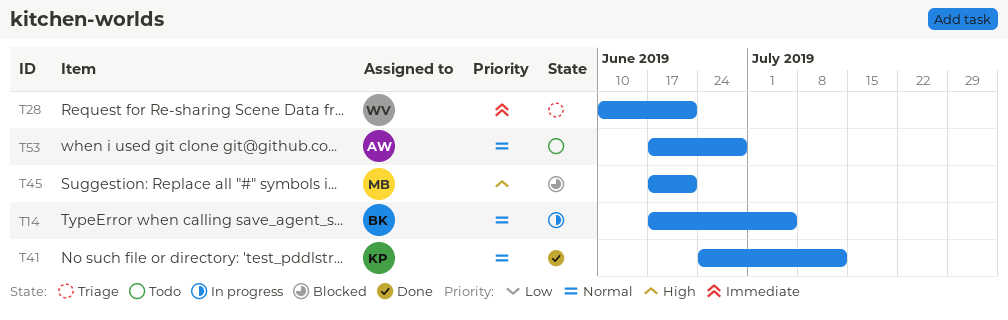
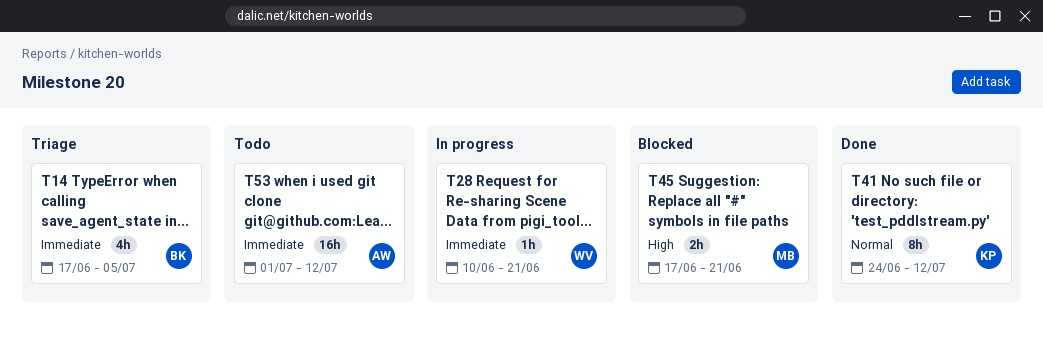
T14, status: In progress -> Triage
T14, priority: Normal -> Immediate
T28, status: Triage -> In progress
T53, priority: Normal -> Immediate
T53, start: Jun 17 -> Jul 1
T53, due: Jun 28 -> Jul 12

